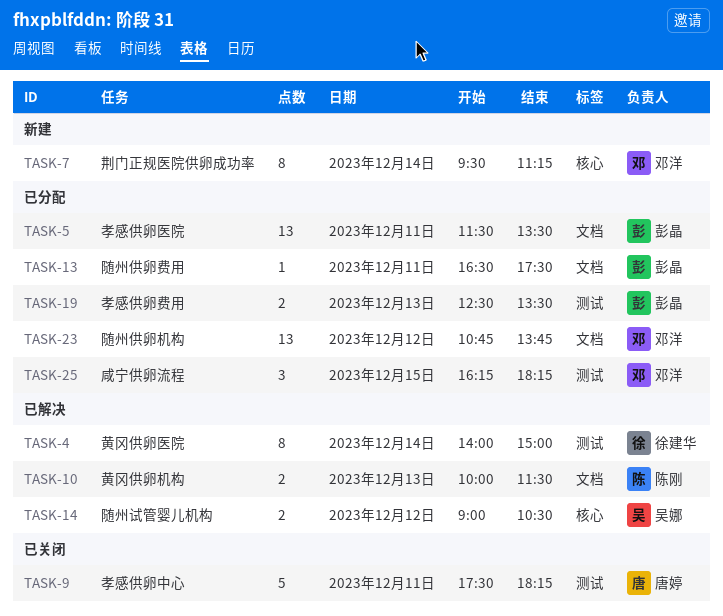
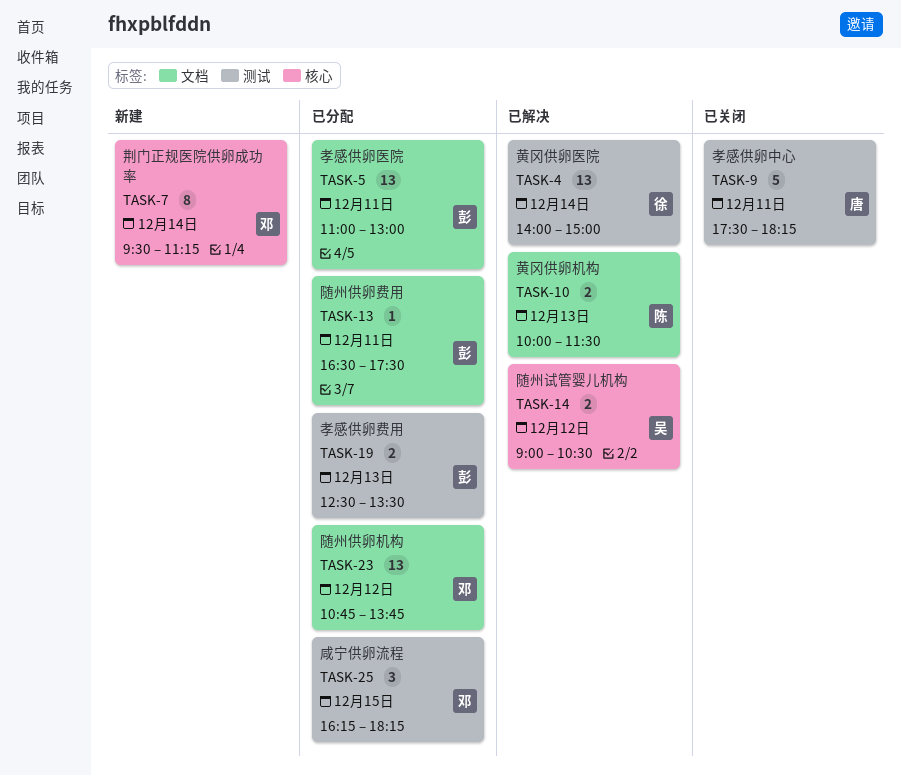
TASK-4, estimate: 8 -> 13
TASK-5, begins: 11:30 -> 11:00
TASK-5, ends: 13:30 -> 13:00

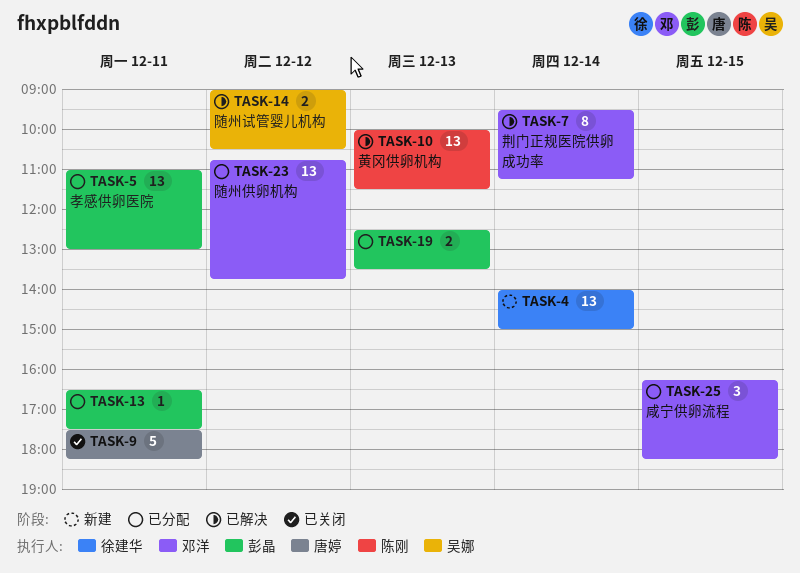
TASK-4, status: 已解决 -> 新建
TASK-7, status: 新建 -> 已解决
TASK-10, estimate: 2 -> 13

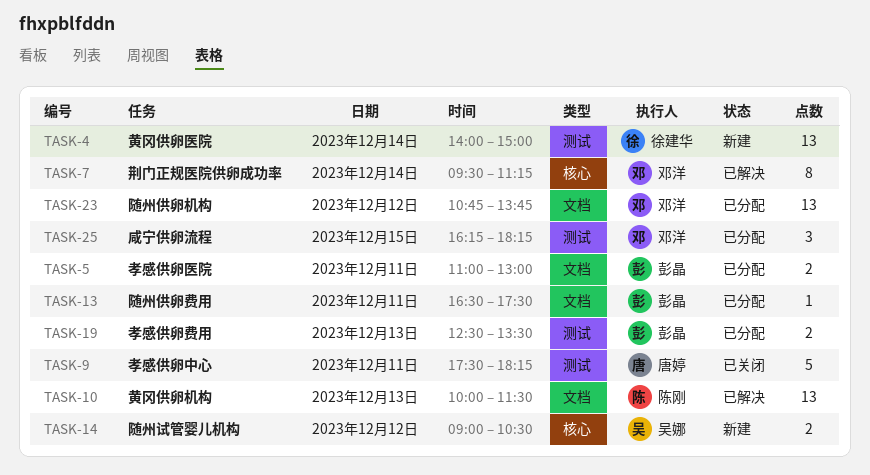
TASK-5, estimate: 13 -> 2
TASK-14, status: 已解决 -> 新建

